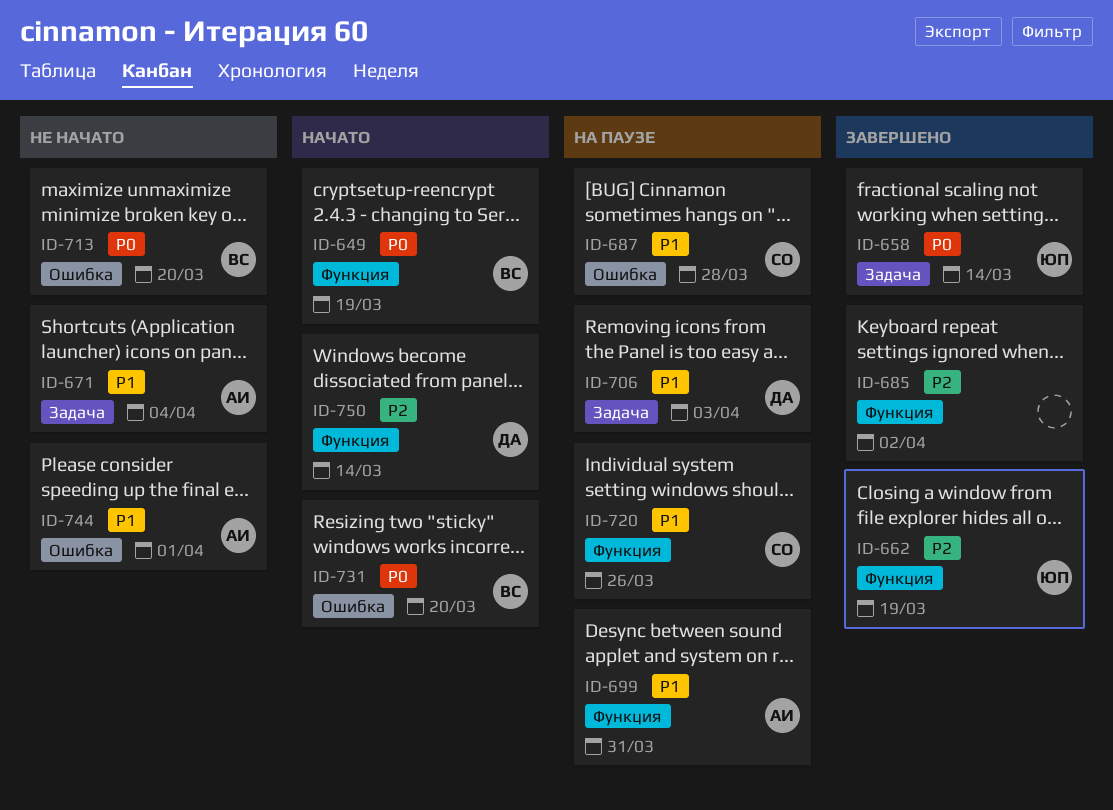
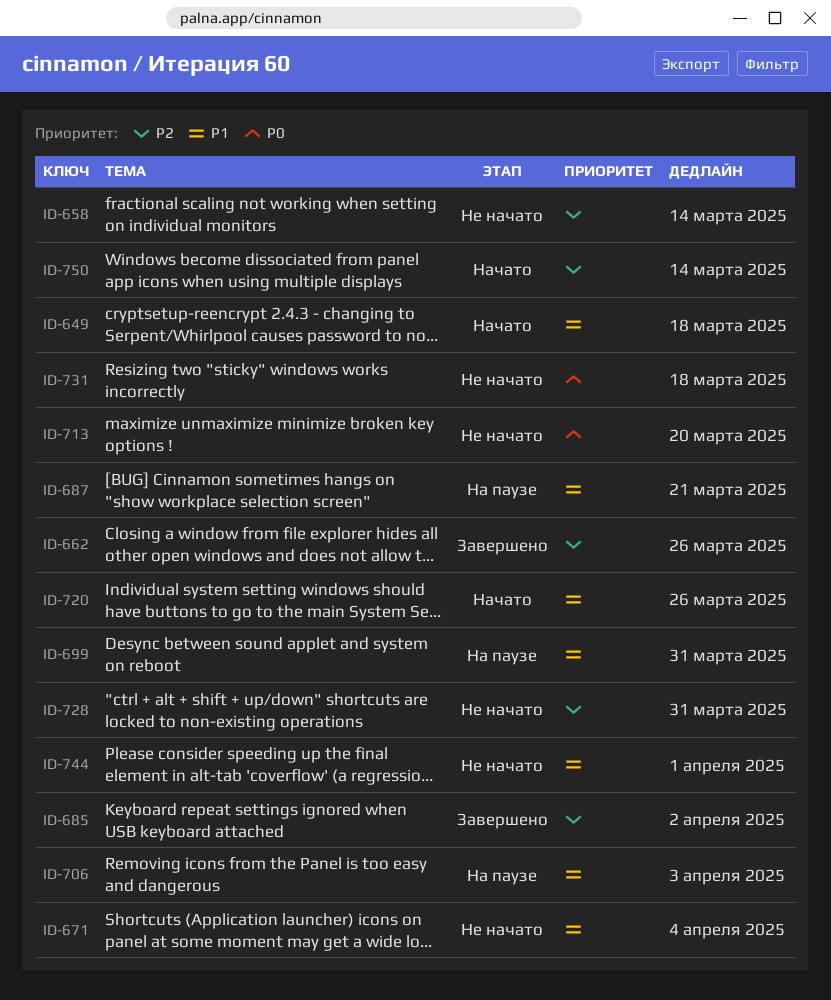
ID-649, priority: P0 -> P1
ID-649, due: Mar 19 -> Mar 18
ID-658, status: Завершено -> Не начато
ID-658, priority: P0 -> P2
ID-662, due: Mar 19 -> Mar 26
ID-687, due: Mar 28 -> Mar 21
ID-720, status: На паузе -> Начато
ID-728: none -> present
ID-731, status: Начато -> Не начато
ID-731, due: Mar 20 -> Mar 18

